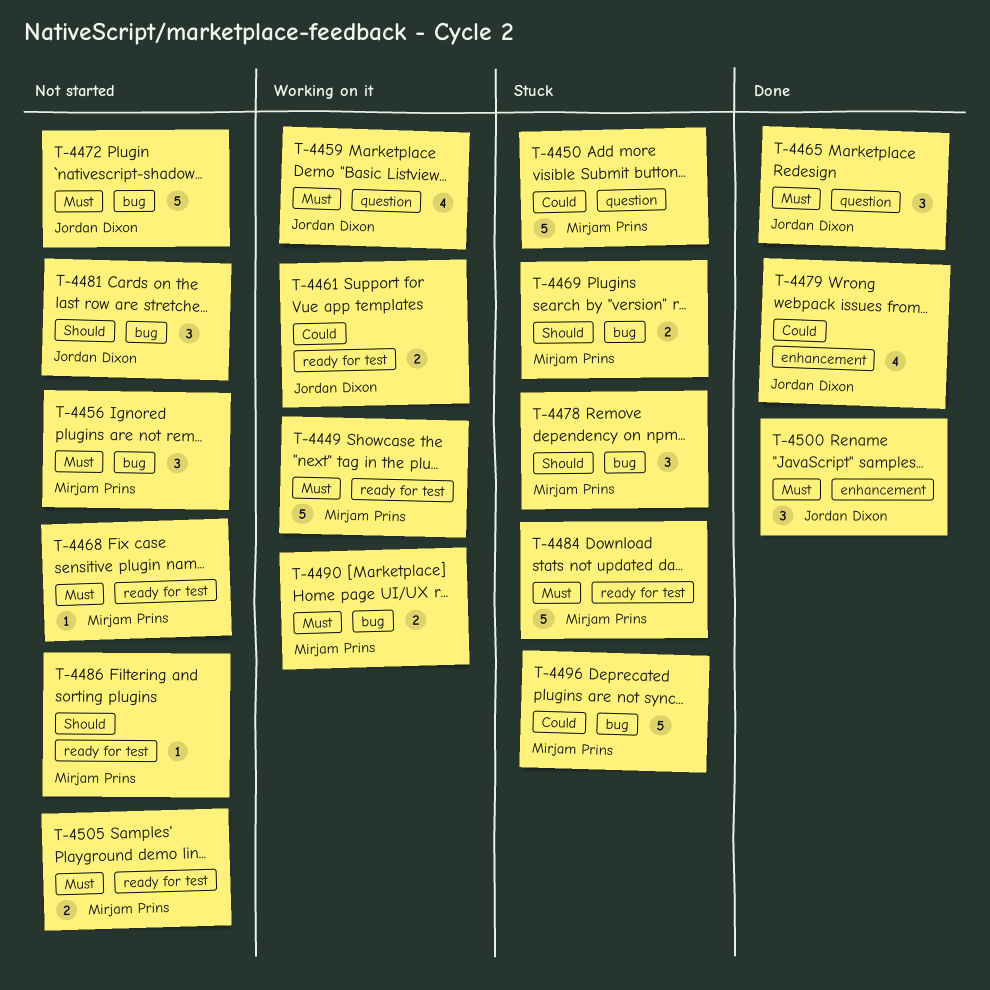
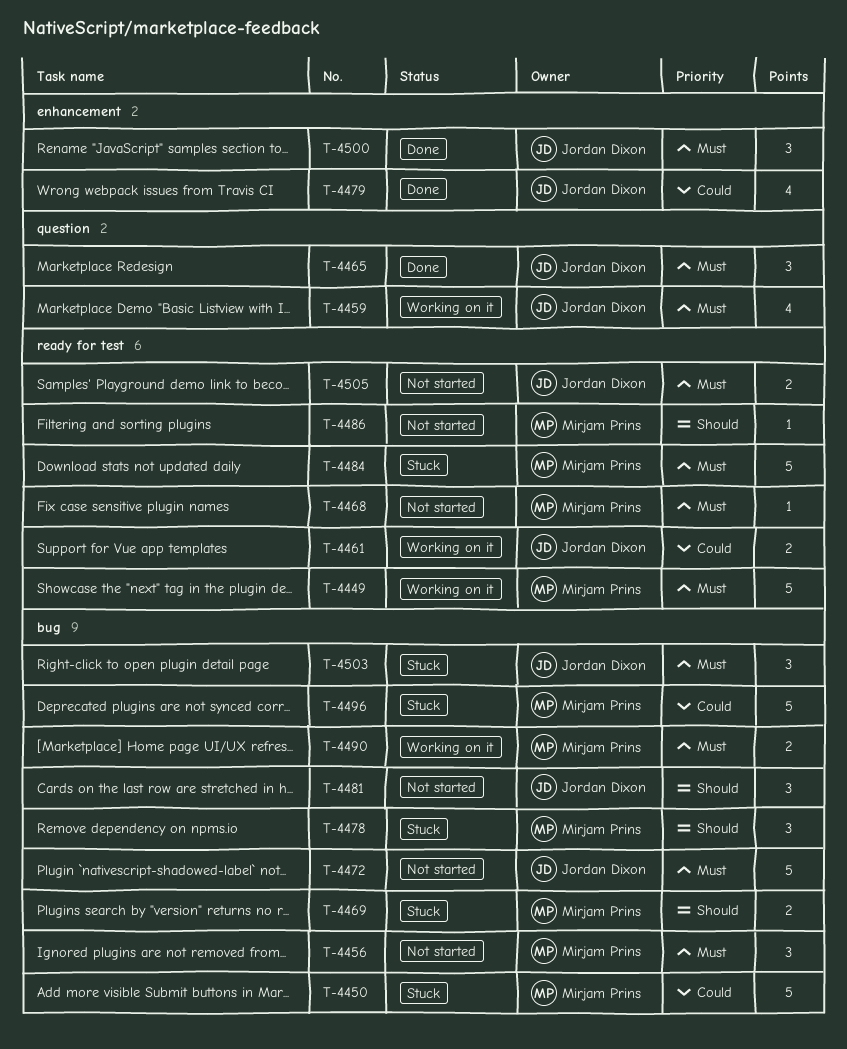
T-4450, label: question -> bug
T-4503: none -> present
T-4505, owner: Mirjam Prins -> Jordan Dixon

